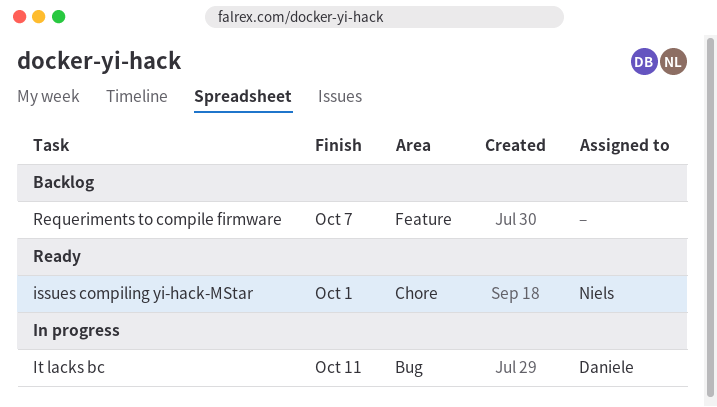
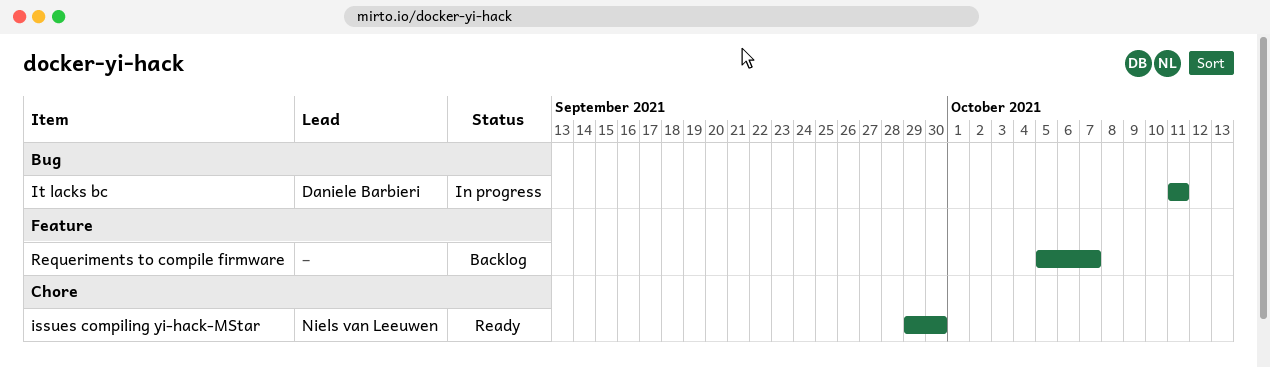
issues compiling yi-hack-MStar, due: Oct 1 -> Sep 30

